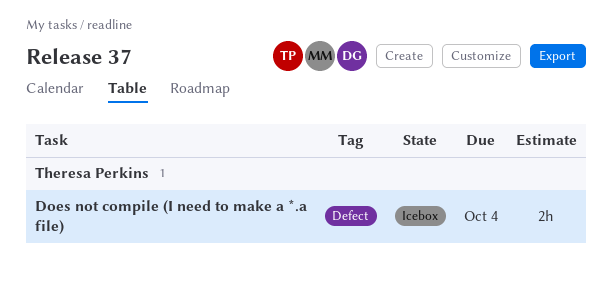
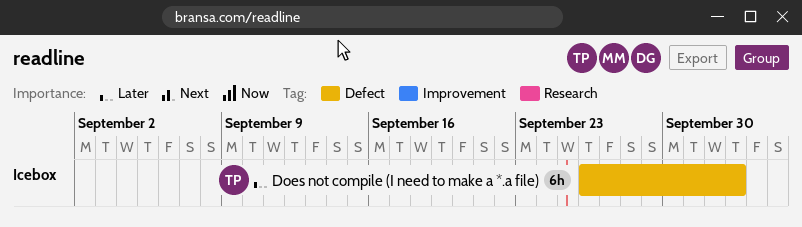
Does not compile (I need to make a *.a file), estimate: 2h -> 6h
Does not compile (I need to make a *.a file), due: Oct 4 -> Oct 3

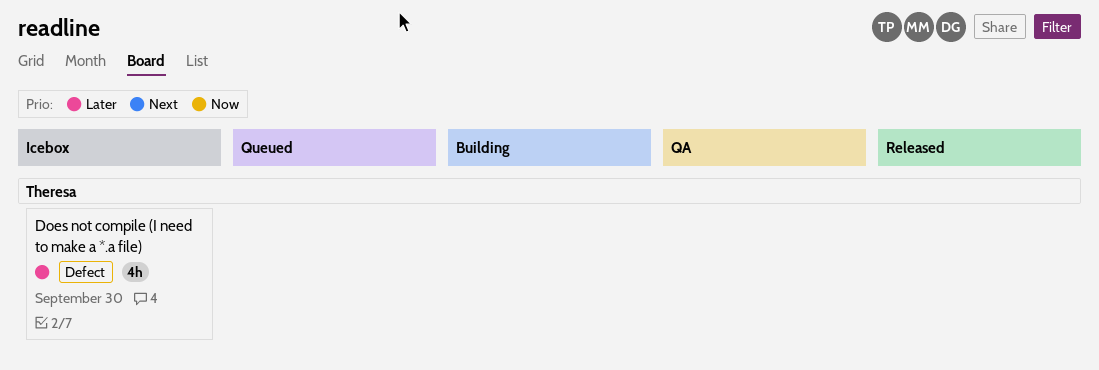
Does not compile (I need to make a *.a file), estimate: 6h -> 4h
Does not compile (I need to make a *.a file), due: Oct 3 -> Sep 30

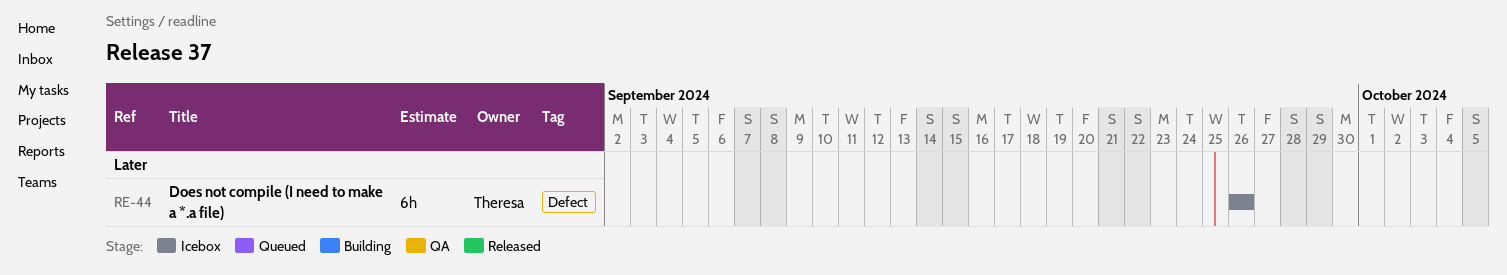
Does not compile (I need to make a *.a file), estimate: 4h -> 6h
Does not compile (I need to make a *.a file), due: Sep 30 -> Sep 26

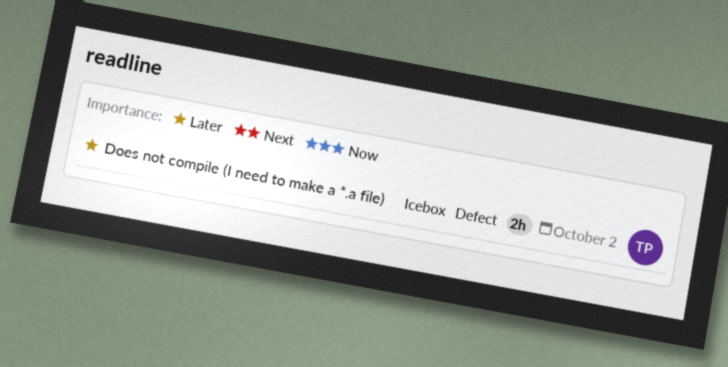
Does not compile (I need to make a *.a file), estimate: 6h -> 2h
Does not compile (I need to make a *.a file), due: Sep 26 -> Oct 2

